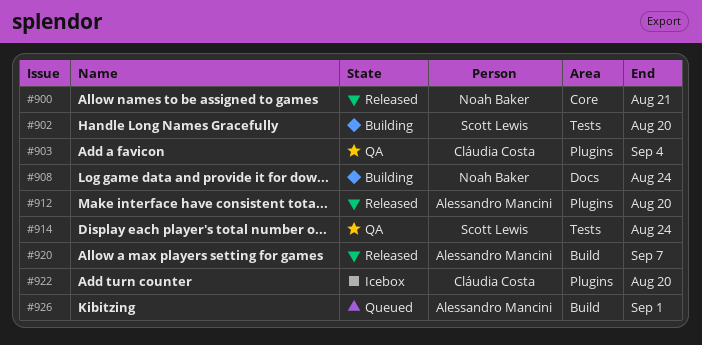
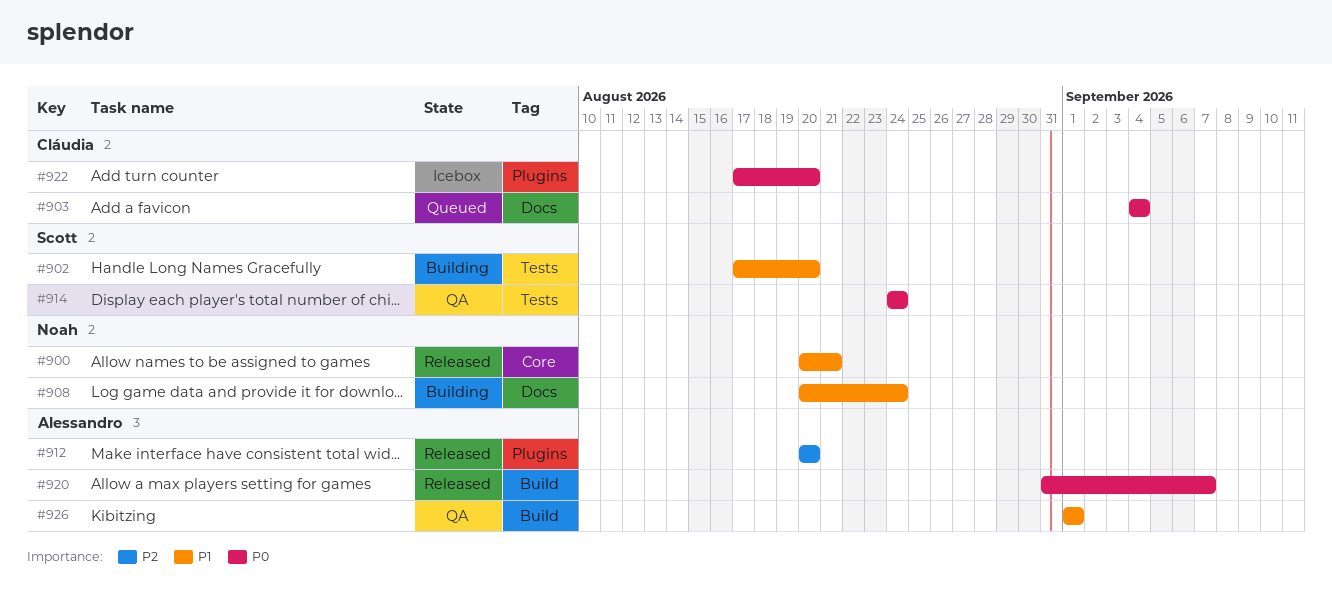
#903, status: QA -> Queued
#903, label: Plugins -> Docs
#926, status: Queued -> QA

